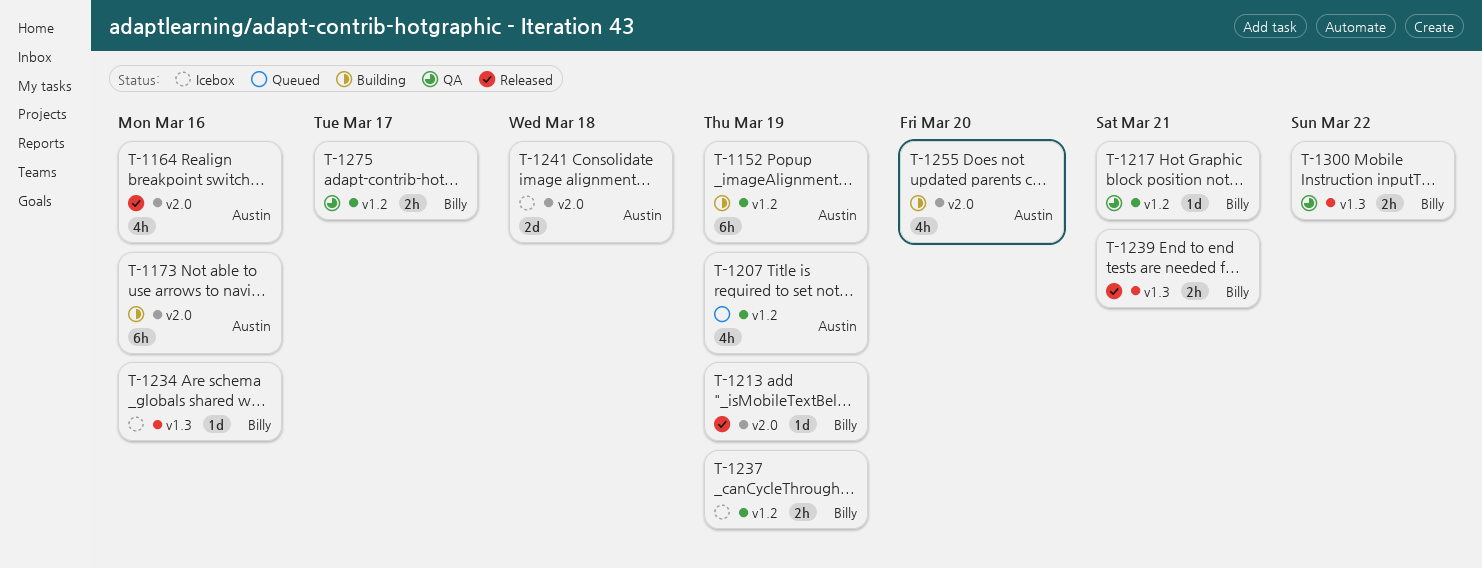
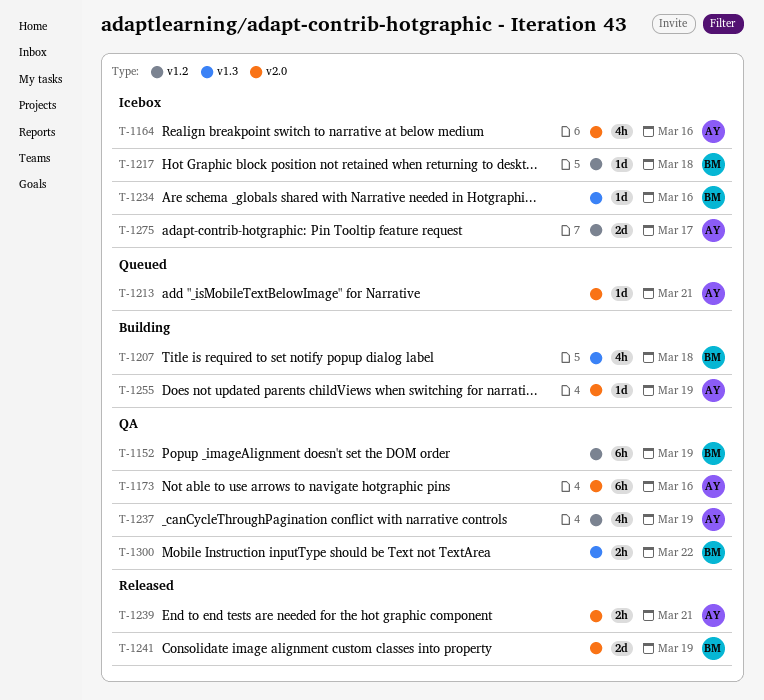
T-1152, status: Building -> QA
T-1152, owner: Austin -> Billy
T-1164, status: Released -> Icebox
T-1173, status: Building -> QA
T-1207, status: Queued -> Building
T-1207, owner: Austin -> Billy
T-1207, label: v1.2 -> v1.3
T-1207, due: Mar 19 -> Mar 18
T-1213, status: Released -> Queued
T-1213, owner: Billy -> Austin
T-1213, due: Mar 19 -> Mar 21
T-1217, status: QA -> Icebox
T-1217, due: Mar 21 -> Mar 18
T-1237, status: Icebox -> QA
T-1237, owner: Billy -> Austin
T-1237, estimate: 2h -> 4h
T-1239, owner: Billy -> Austin
T-1239, label: v1.3 -> v2.0
T-1241, status: Icebox -> Released
T-1241, owner: Austin -> Billy
T-1241, due: Mar 18 -> Mar 19
T-1255, estimate: 4h -> 1d
T-1255, due: Mar 20 -> Mar 19
T-1275, status: QA -> Icebox
T-1275, owner: Billy -> Austin
T-1275, estimate: 2h -> 2d

